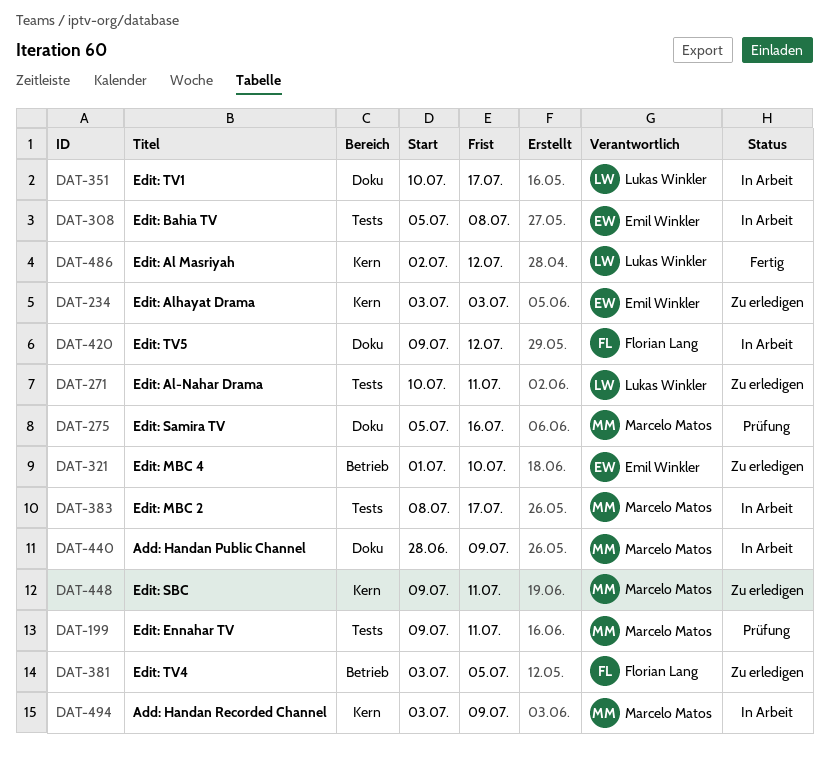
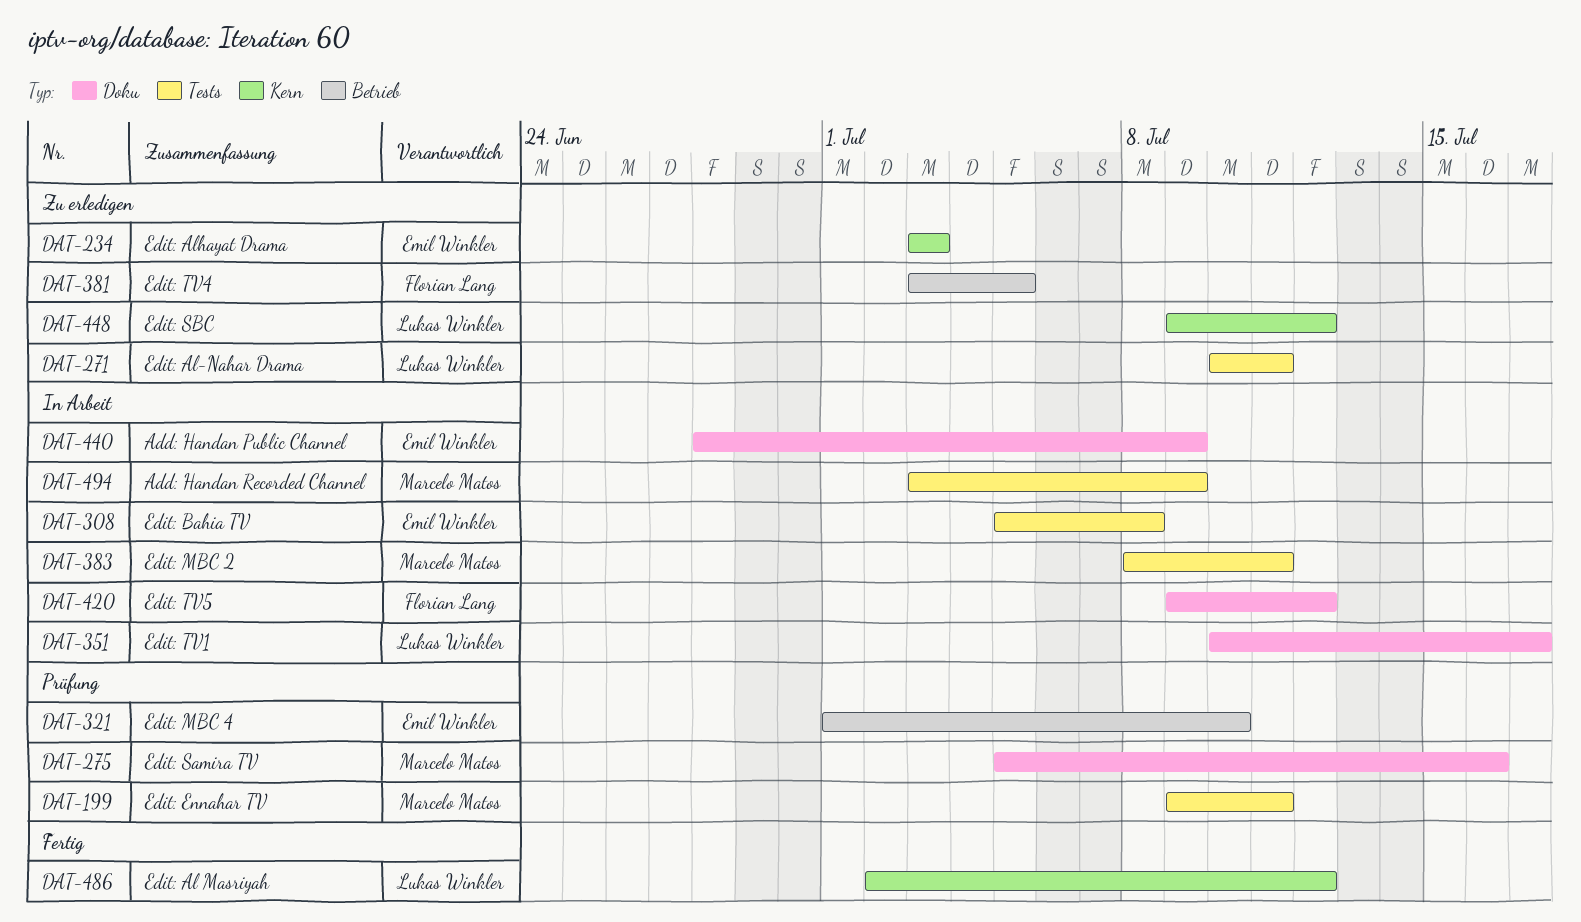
DAT-321, status: Zu erledigen -> Prüfung
DAT-383, due: Jul 17 -> Jul 11
DAT-440, owner: Marcelo Matos -> Emil Winkler
DAT-448, owner: Marcelo Matos -> Lukas Winkler
DAT-448, due: Jul 11 -> Jul 12
DAT-494, label: Kern -> Tests

